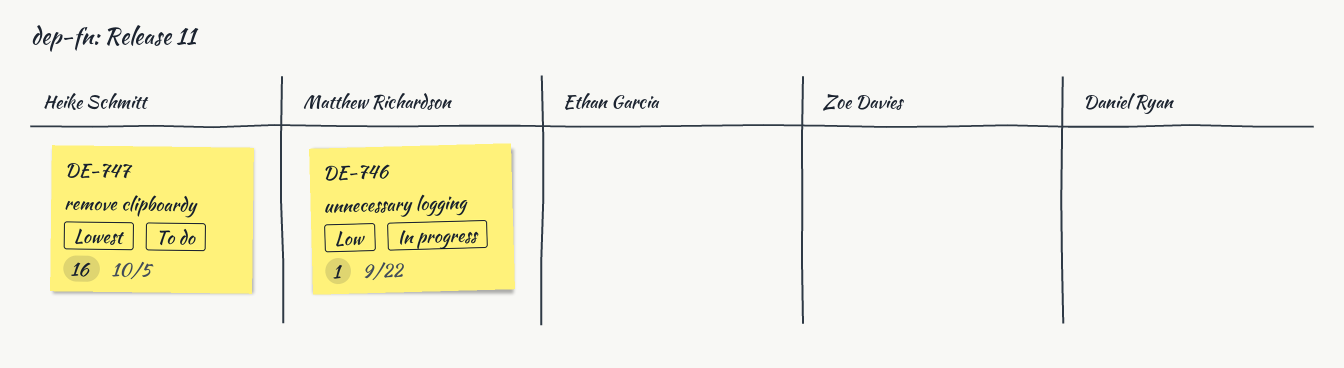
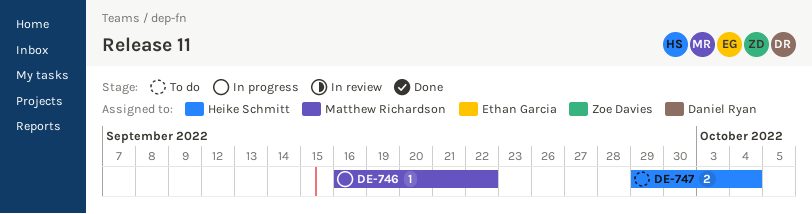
DE-747, estimate: 16 -> 2
DE-747, due: Oct 5 -> Oct 4

